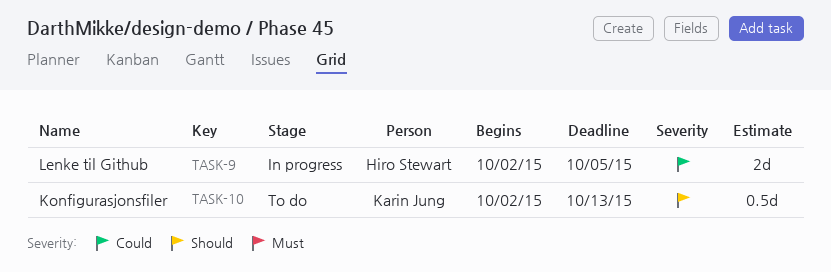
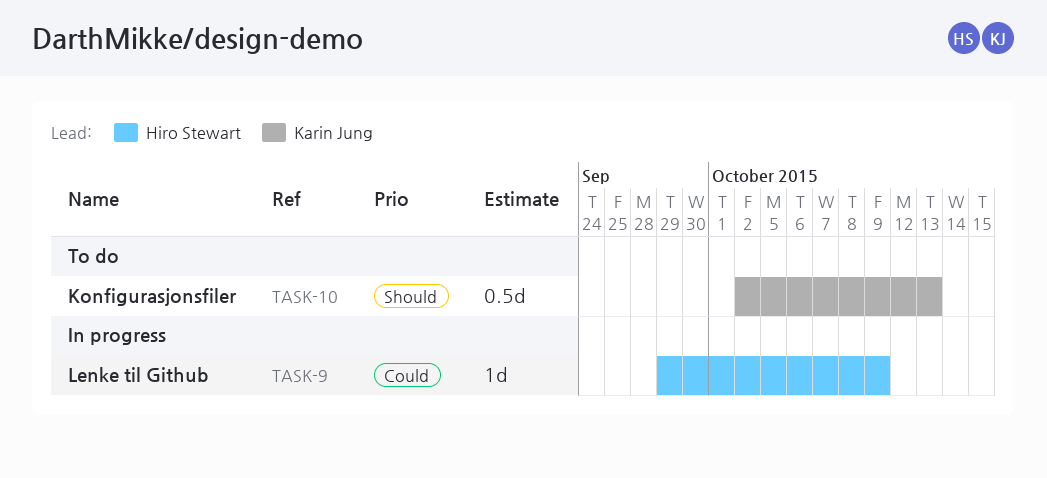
TASK-9, estimate: 2d -> 1d
TASK-9, start: Oct 2 -> Sep 29
TASK-9, due: Oct 5 -> Oct 9

